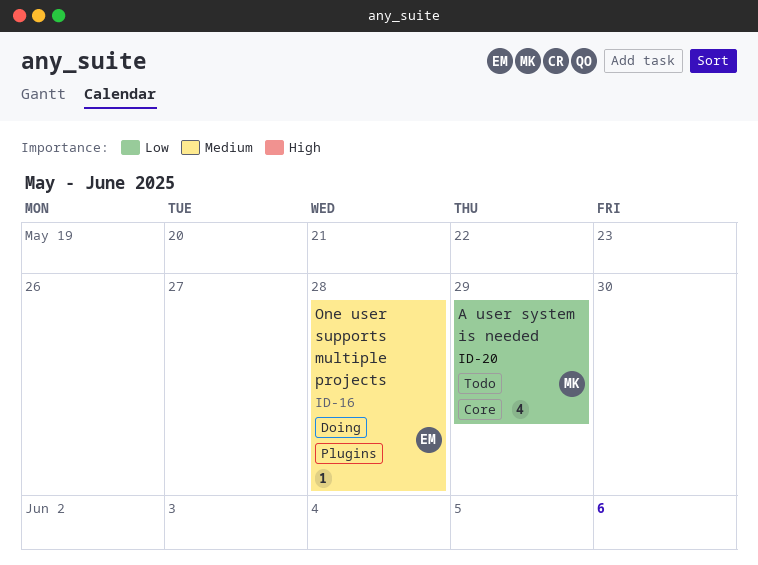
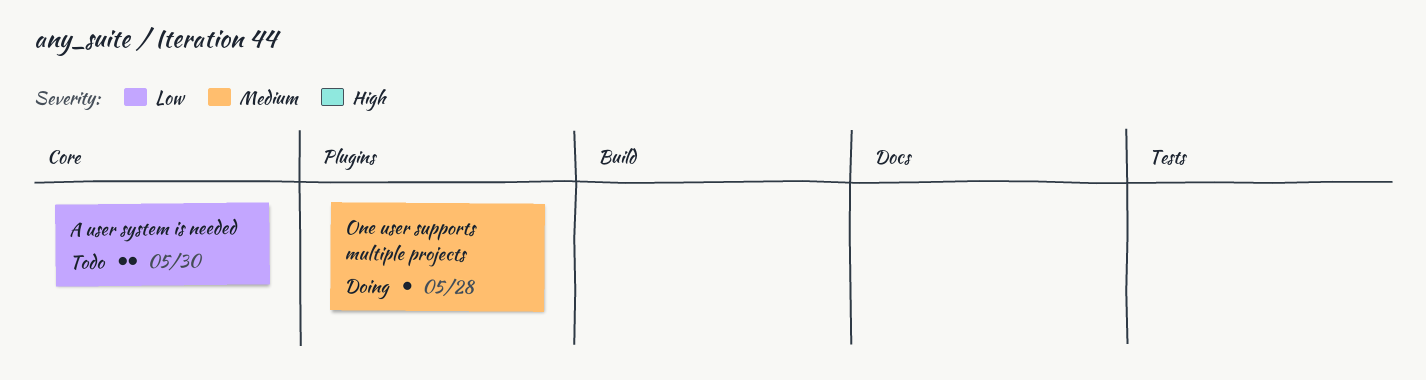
A user system is needed, estimate: 4 -> 2
A user system is needed, due: May 29 -> May 30

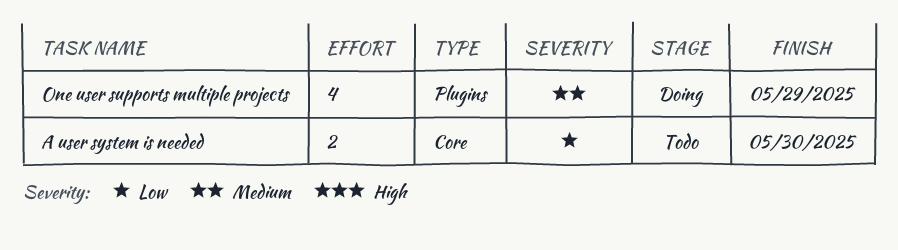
One user supports multiple projects, estimate: 1 -> 4
One user supports multiple projects, due: May 28 -> May 29

